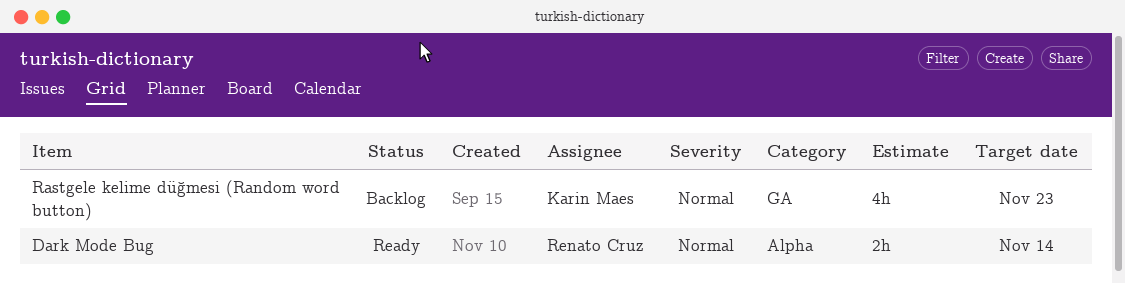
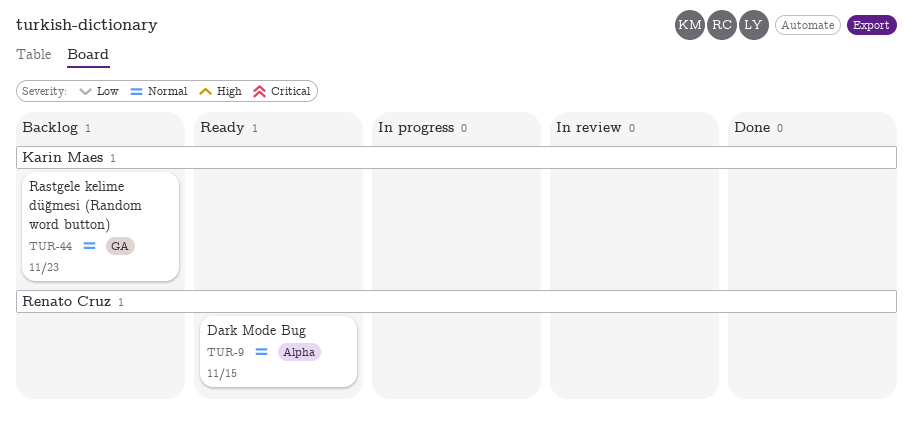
Dark Mode Bug, due: Nov 14 -> Nov 15

